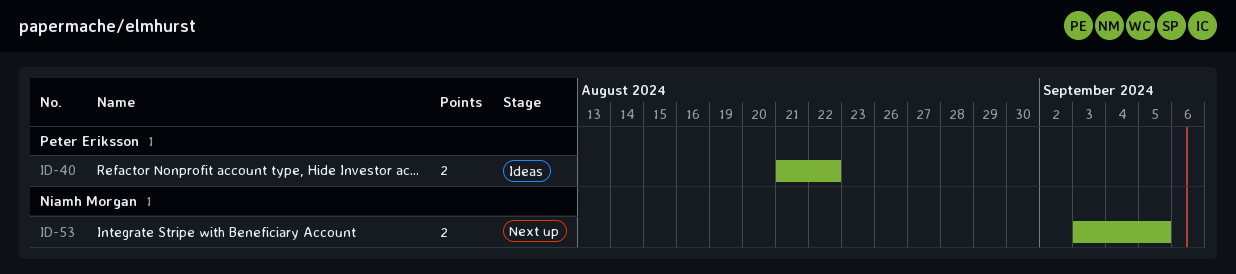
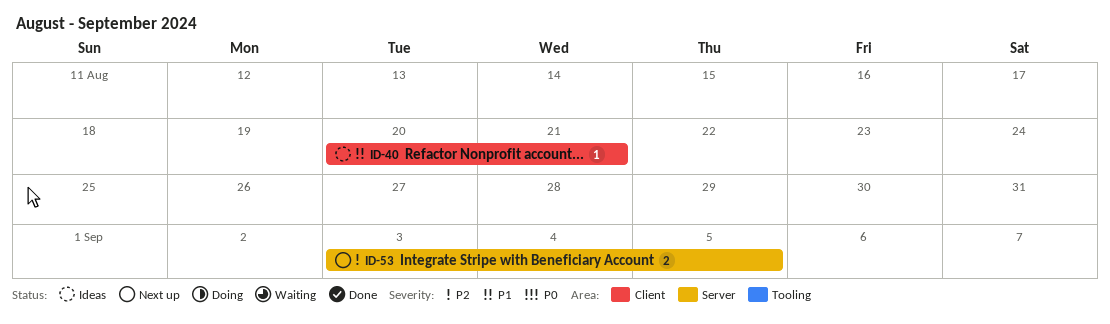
ID-40, estimate: 2 -> 1
ID-40, start: Aug 21 -> Aug 20
ID-40, due: Aug 22 -> Aug 21

